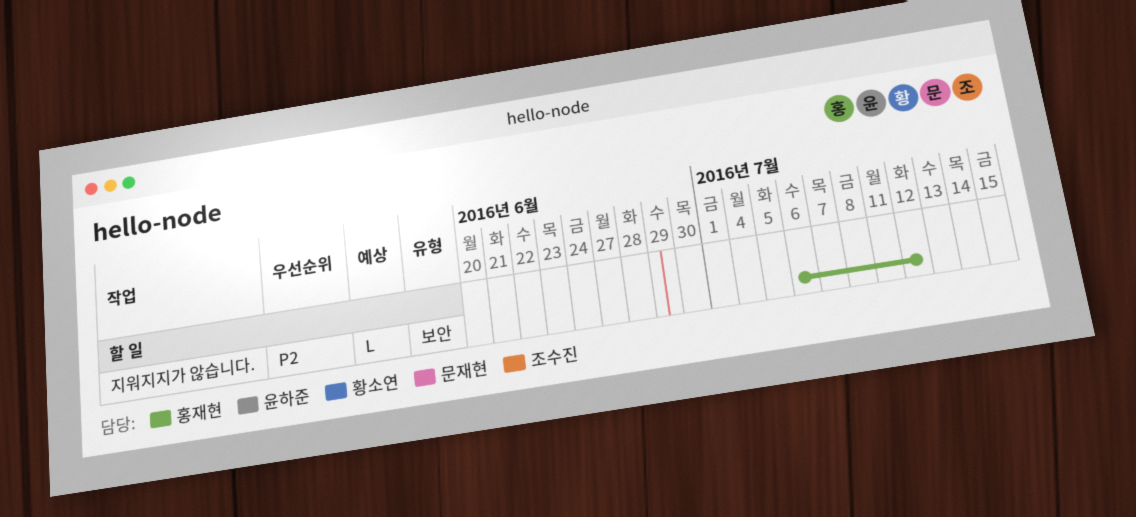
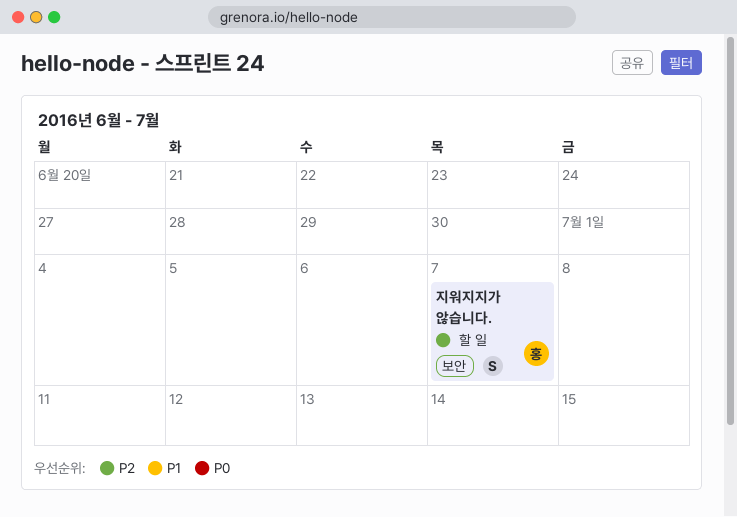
지워지지가 않습니다., estimate: L -> S
지워지지가 않습니다., due: Jul 12 -> Jul 7

